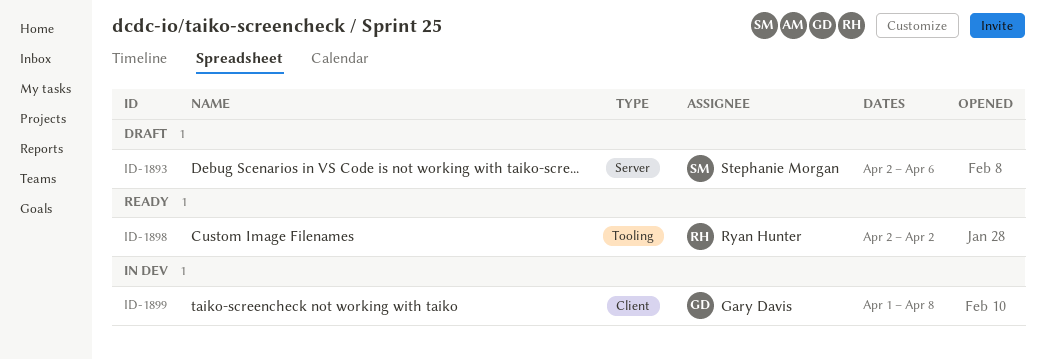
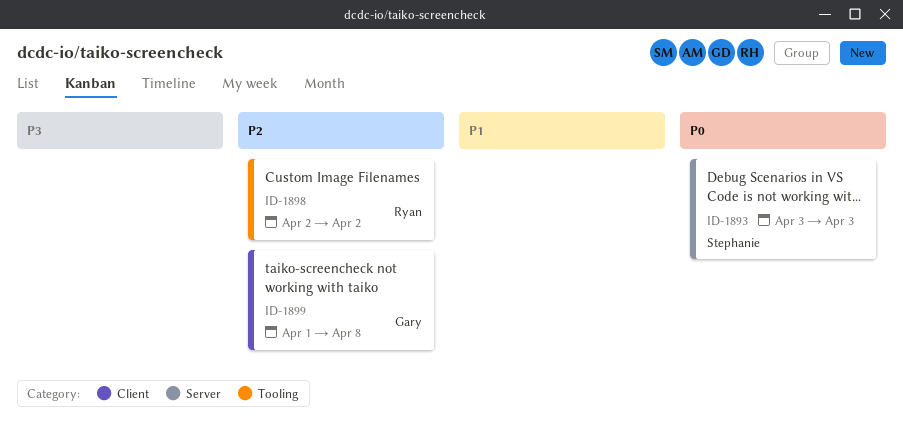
ID-1893, start: Apr 2 -> Apr 3
ID-1893, due: Apr 6 -> Apr 3

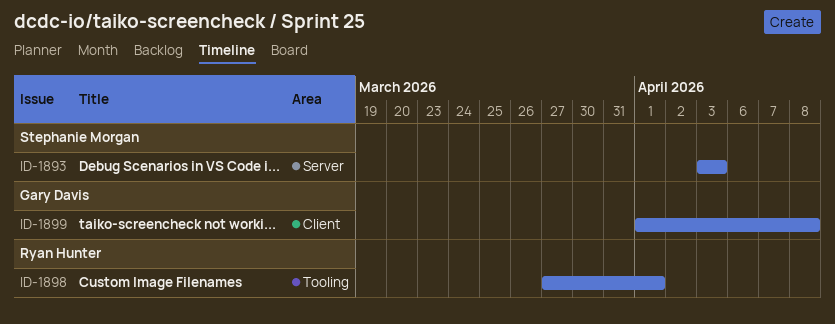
ID-1898, start: Apr 2 -> Mar 27
ID-1898, due: Apr 2 -> Apr 1

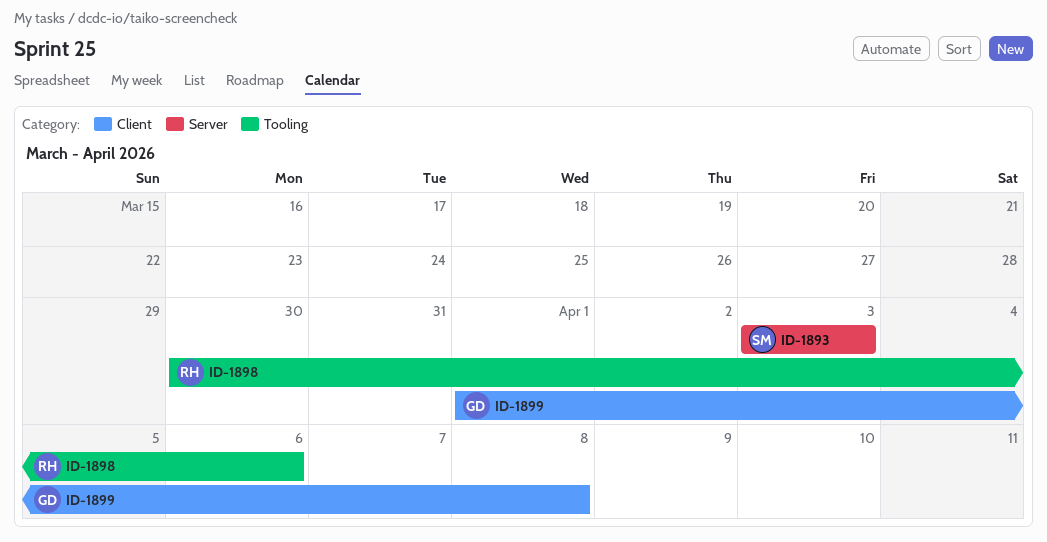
ID-1898, start: Mar 27 -> Mar 30
ID-1898, due: Apr 1 -> Apr 6

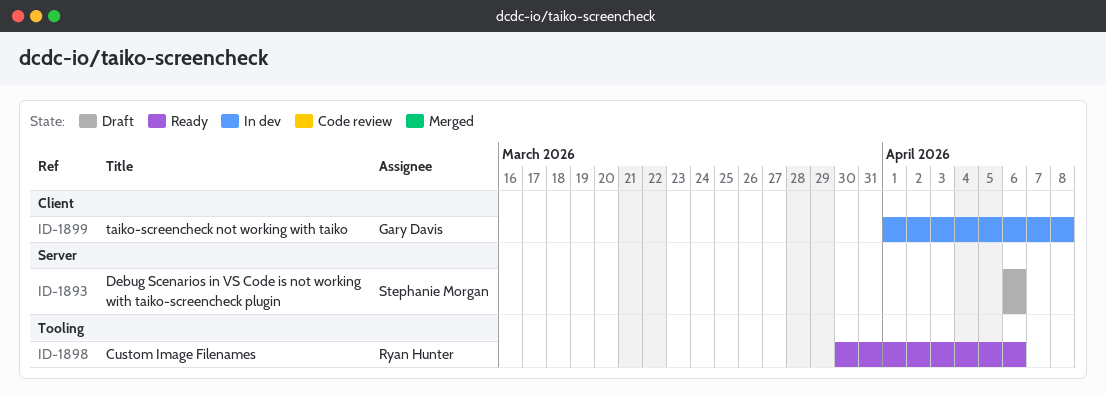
ID-1893, start: Apr 3 -> Apr 6
ID-1893, due: Apr 3 -> Apr 6

